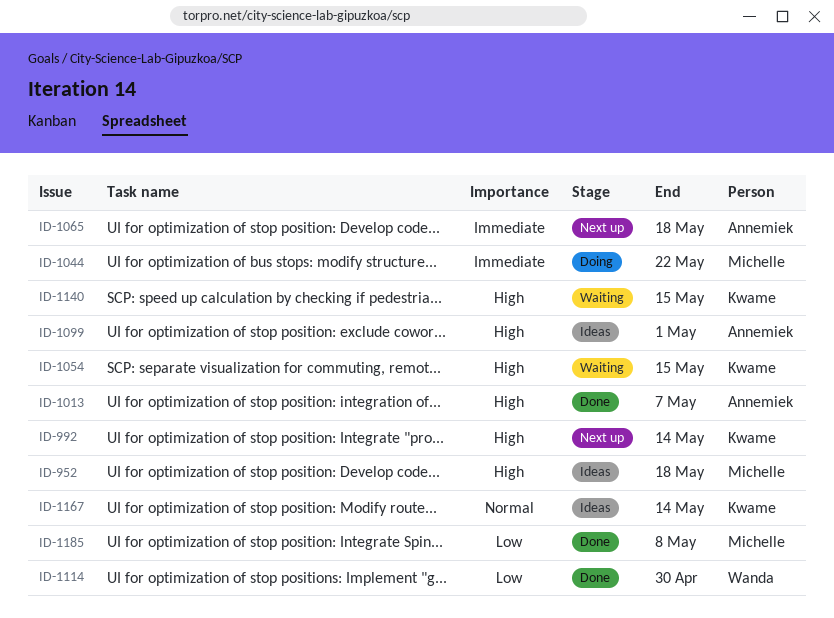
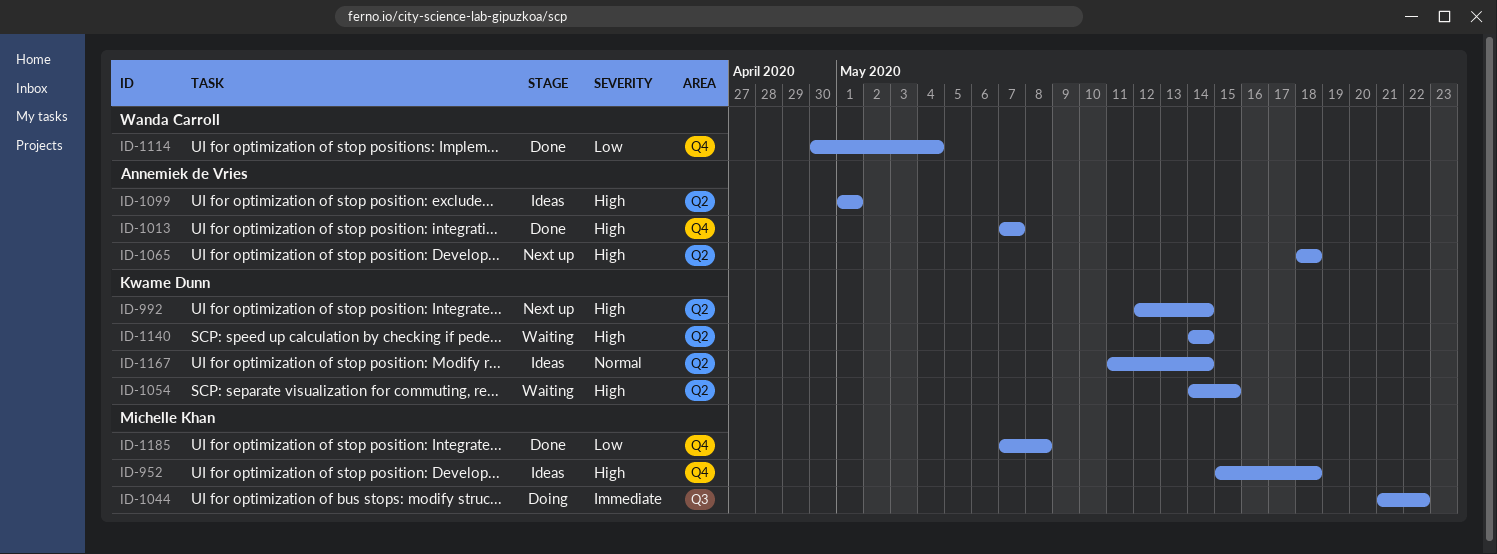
ID-1065, priority: Immediate -> High
ID-1114, due: Apr 30 -> May 4
ID-1140, due: May 15 -> May 14

